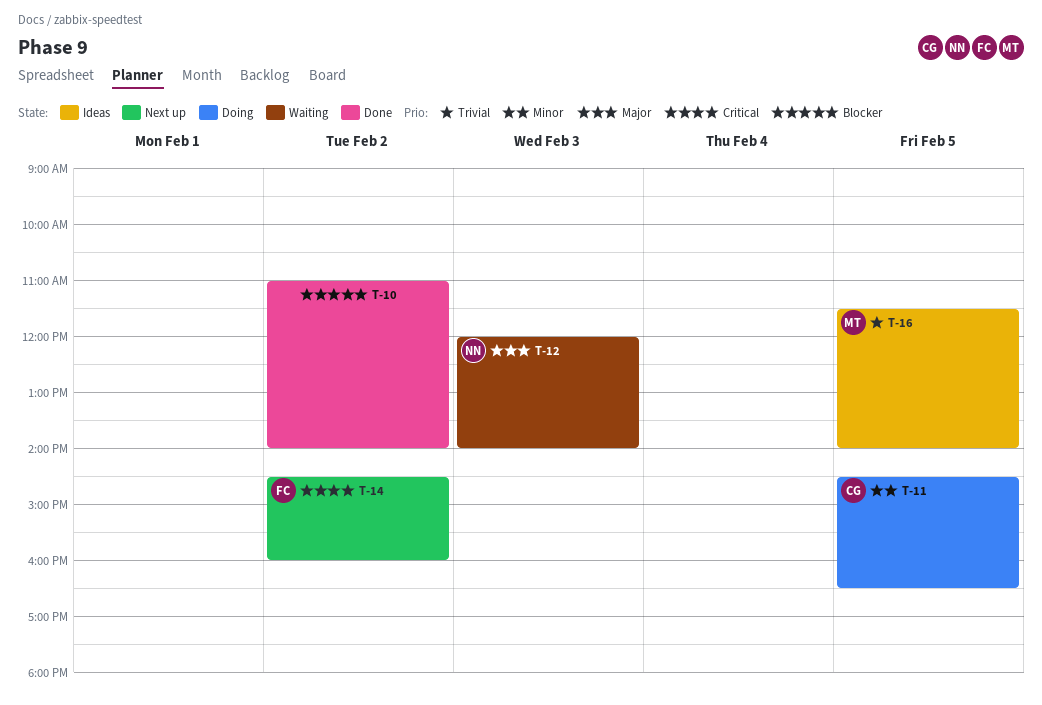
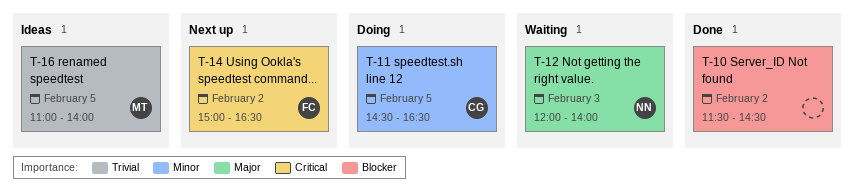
T-10, begins: 11:00 -> 11:30
T-10, ends: 14:00 -> 14:30
T-14, begins: 14:30 -> 15:00
T-14, ends: 16:00 -> 16:30
T-16, begins: 11:30 -> 11:00

